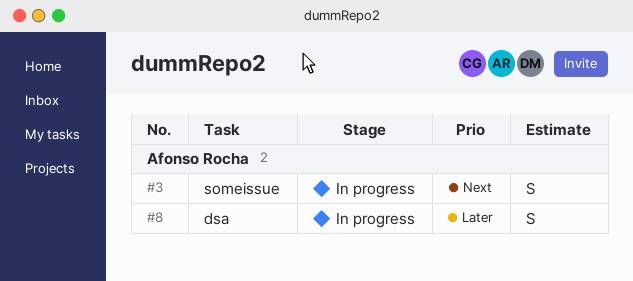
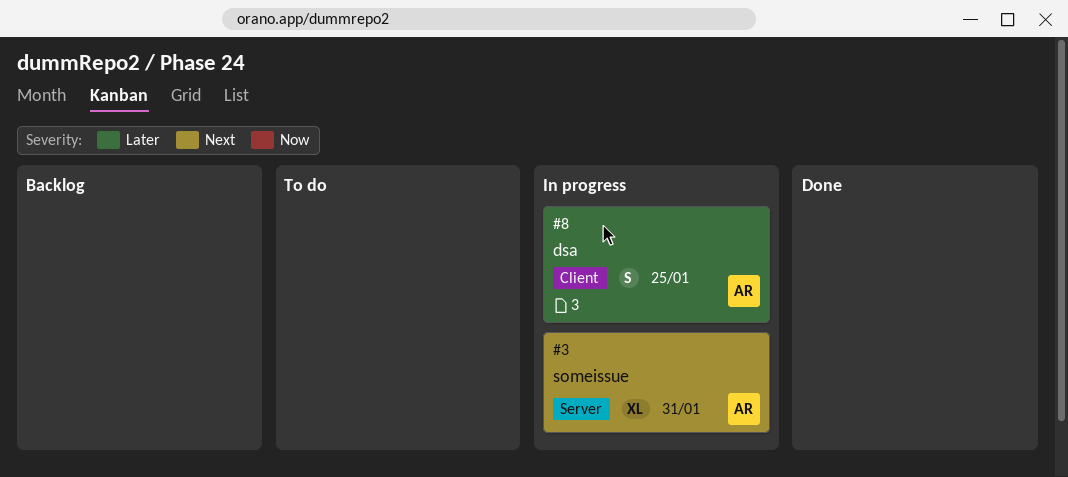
#3, estimate: S -> XL

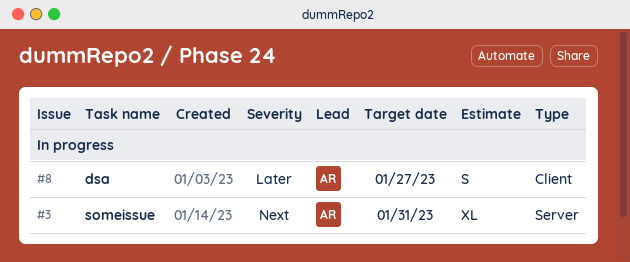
#8, due: Jan 25 -> Jan 27

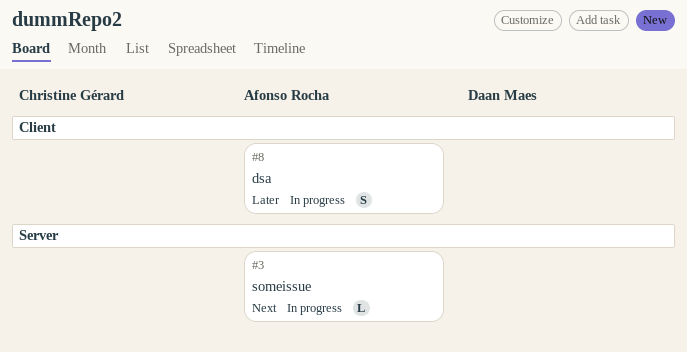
#3, estimate: XL -> L

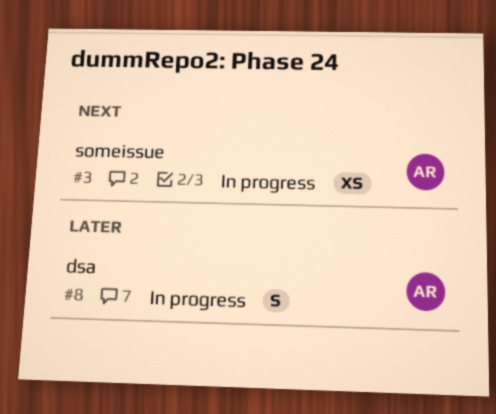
#3, estimate: L -> XS

